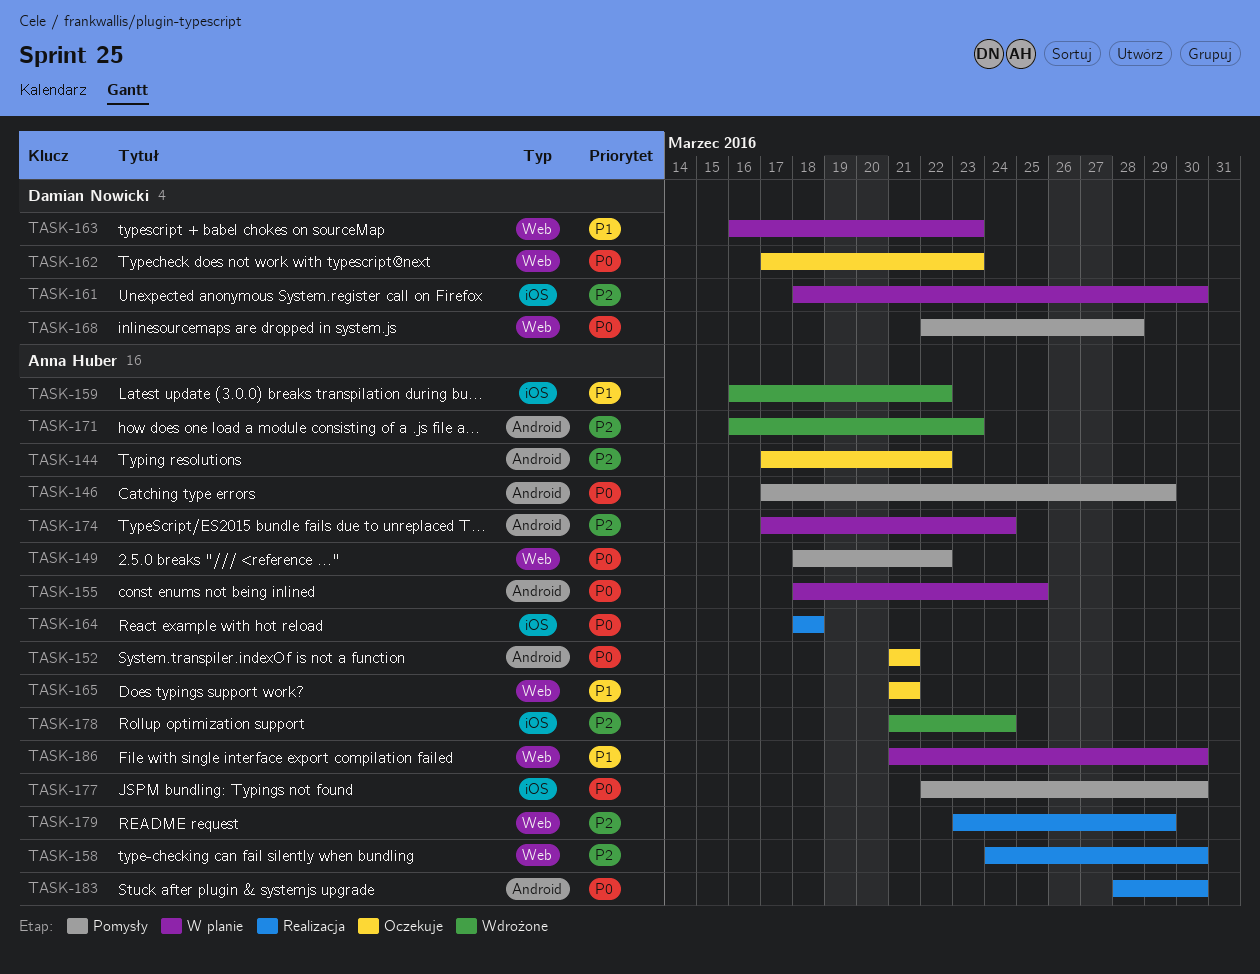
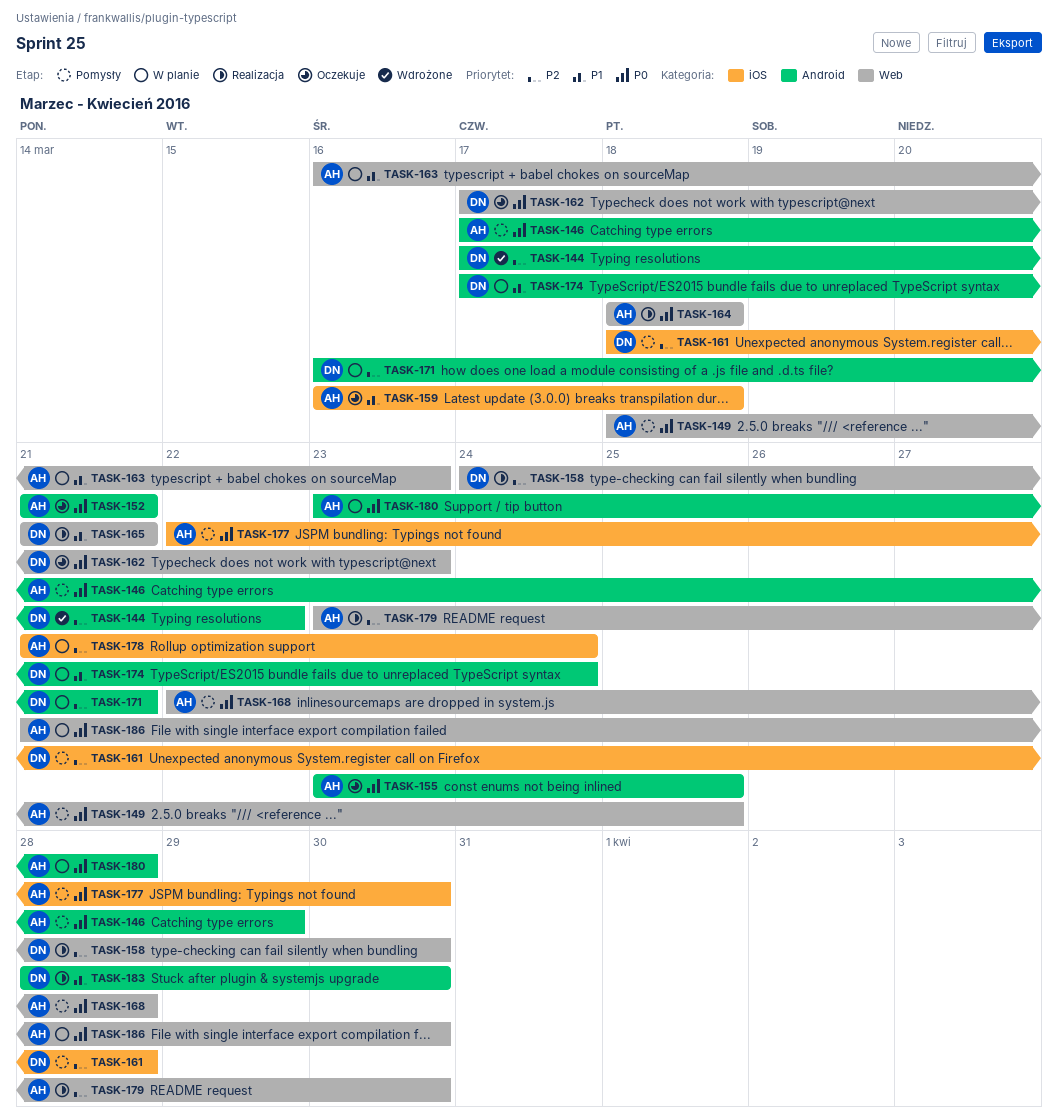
TASK-144, status: Oczekuje -> Wdrożone
TASK-144, owner: Anna Huber -> Damian Nowicki
TASK-149, due: Mar 22 -> Mar 25
TASK-155, status: W planie -> Oczekuje
TASK-155, start: Mar 18 -> Mar 23
TASK-158, owner: Anna Huber -> Damian Nowicki
TASK-159, status: Wdrożone -> Oczekuje
TASK-159, due: Mar 22 -> Mar 18
TASK-161, status: W planie -> Pomysły
TASK-161, due: Mar 30 -> Mar 28
TASK-163, owner: Damian Nowicki -> Anna Huber
TASK-164, label: iOS -> Web
TASK-165, status: Oczekuje -> Realizacja
TASK-165, owner: Anna Huber -> Damian Nowicki
TASK-168, owner: Damian Nowicki -> Anna Huber
TASK-171, status: Wdrożone -> W planie
TASK-171, owner: Anna Huber -> Damian Nowicki
TASK-171, due: Mar 23 -> Mar 21
TASK-174, owner: Anna Huber -> Damian Nowicki
TASK-174, priority: P2 -> P1
TASK-178, status: Wdrożone -> W planie
TASK-179, due: Mar 29 -> Mar 30
TASK-180: none -> present
TASK-183, owner: Anna Huber -> Damian Nowicki
TASK-183, priority: P0 -> P1
TASK-186, priority: P1 -> P0

